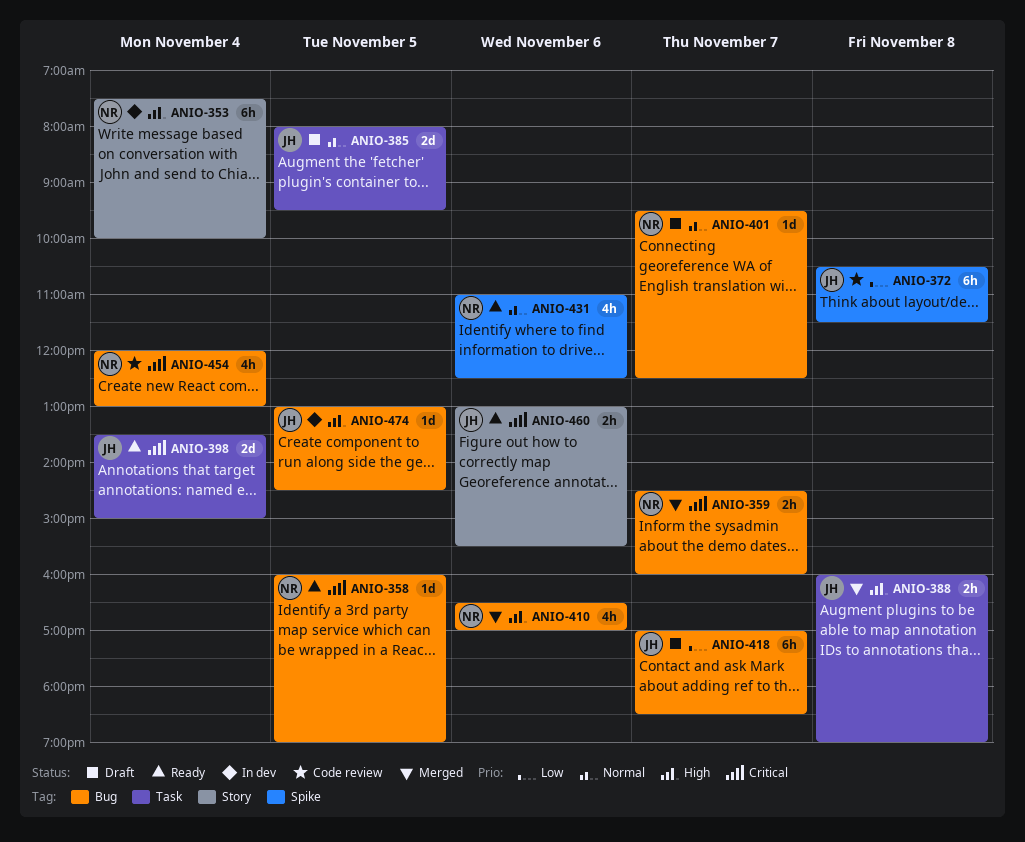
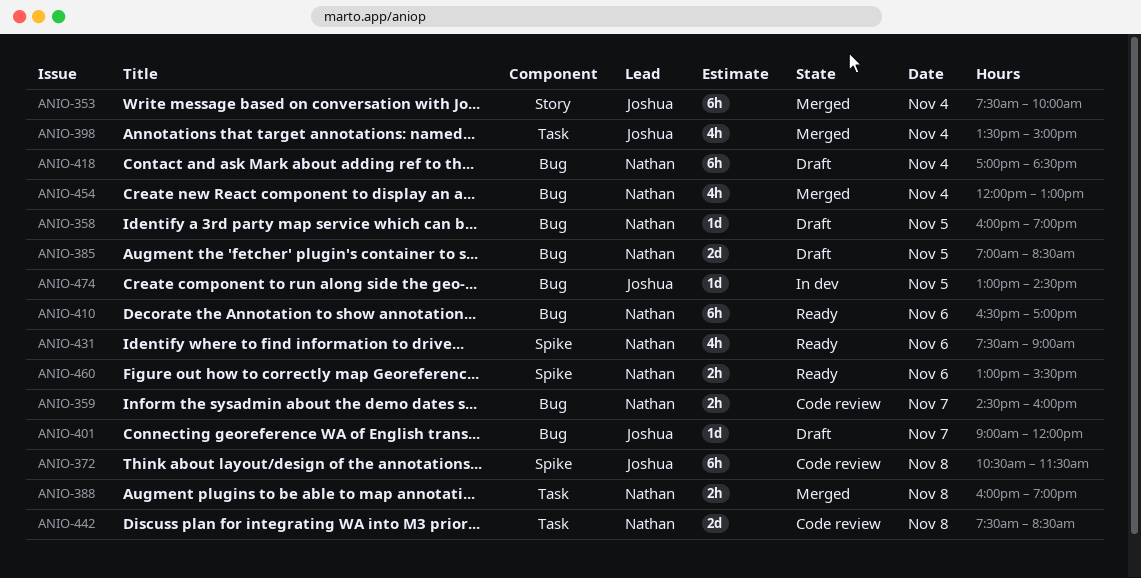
ANIO-353, status: In dev -> Merged
ANIO-353, owner: Nathan -> Joshua
ANIO-358, status: Ready -> Draft
ANIO-359, status: Merged -> Code review
ANIO-385, owner: Joshua -> Nathan
ANIO-385, label: Task -> Bug
ANIO-385, begins: 08:00 -> 07:00
ANIO-385, ends: 09:30 -> 08:30
ANIO-388, owner: Joshua -> Nathan
ANIO-398, status: Ready -> Merged
ANIO-398, estimate: 2d -> 4h
ANIO-401, owner: Nathan -> Joshua
ANIO-401, begins: 09:30 -> 09:00
ANIO-401, ends: 12:30 -> 12:00
ANIO-410, status: Merged -> Ready
ANIO-410, estimate: 4h -> 6h
ANIO-418, owner: Joshua -> Nathan
ANIO-418, day: Nov 7 -> Nov 4
ANIO-431, begins: 11:00 -> 07:30
ANIO-431, ends: 12:30 -> 09:00
ANIO-442: none -> present
ANIO-454, status: Code review -> Merged
ANIO-460, owner: Joshua -> Nathan
ANIO-460, label: Story -> Spike

